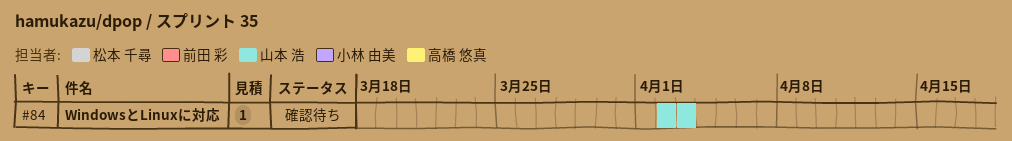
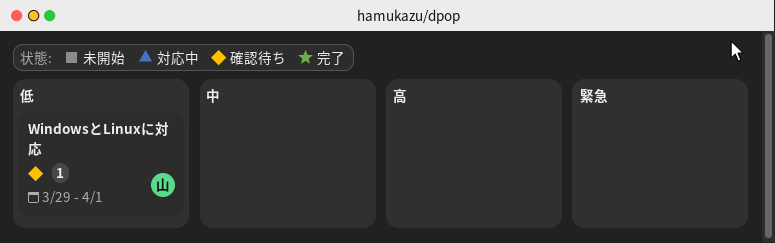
WindowsとLinuxに対応, start: Apr 2 -> Mar 29
WindowsとLinuxに対応, due: Apr 3 -> Apr 1

